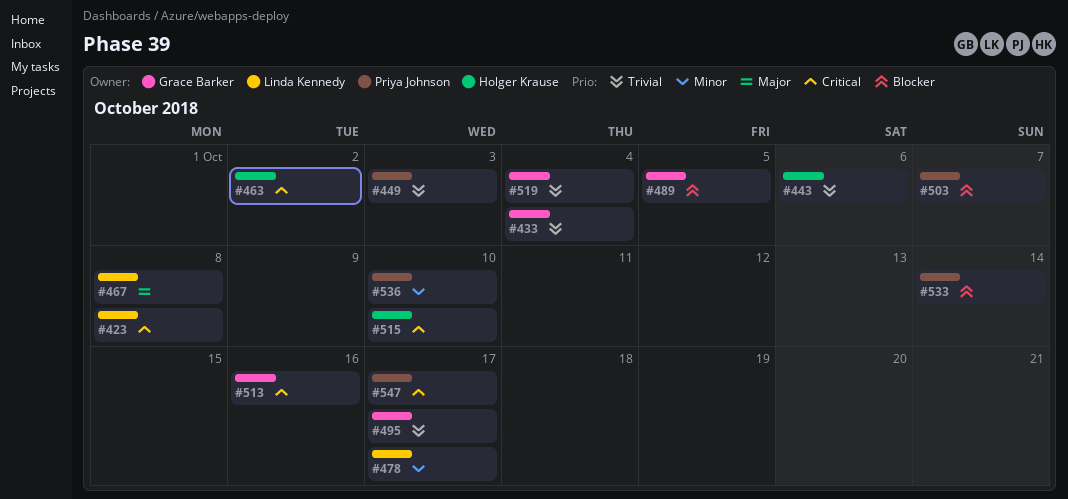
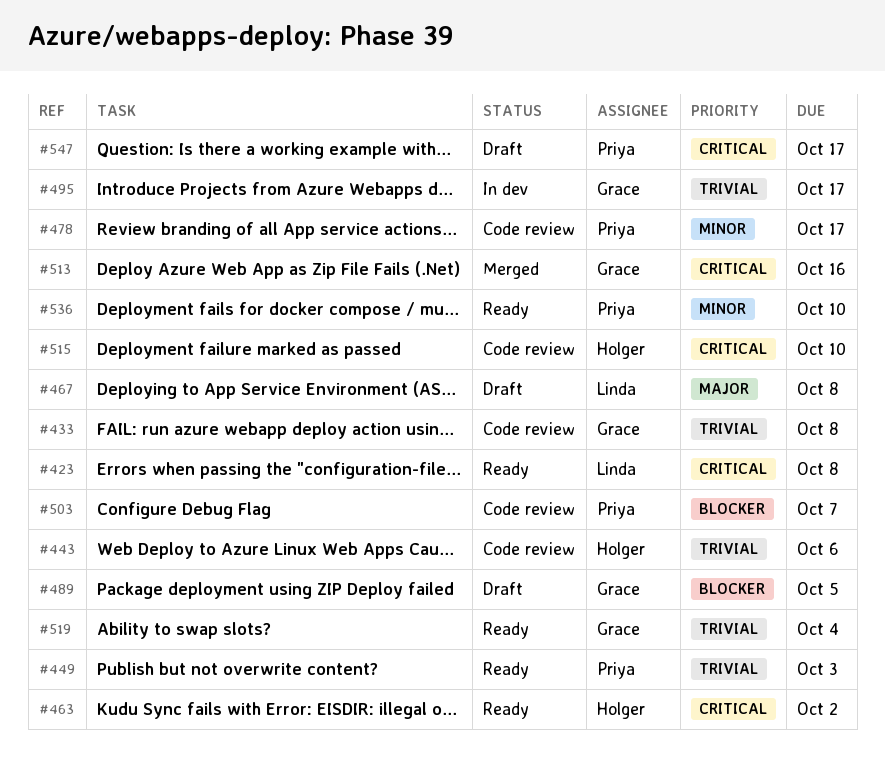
#433, due: Oct 4 -> Oct 8
#478, owner: Linda Kennedy -> Priya Johnson
#533: present -> none

